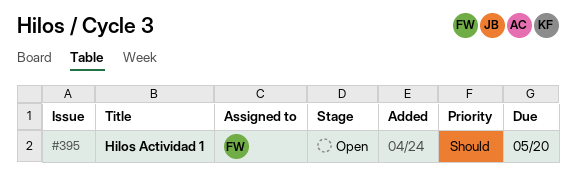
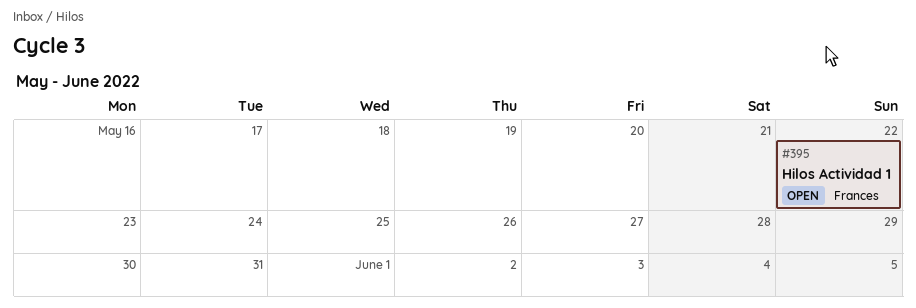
#395, due: May 20 -> May 22

